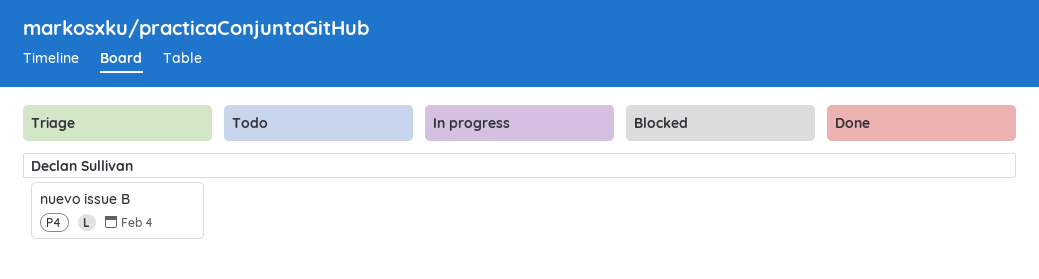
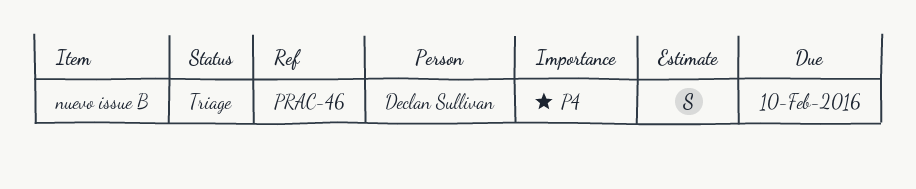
nuevo issue B, estimate: L -> S
nuevo issue B, due: Feb 4 -> Feb 10

